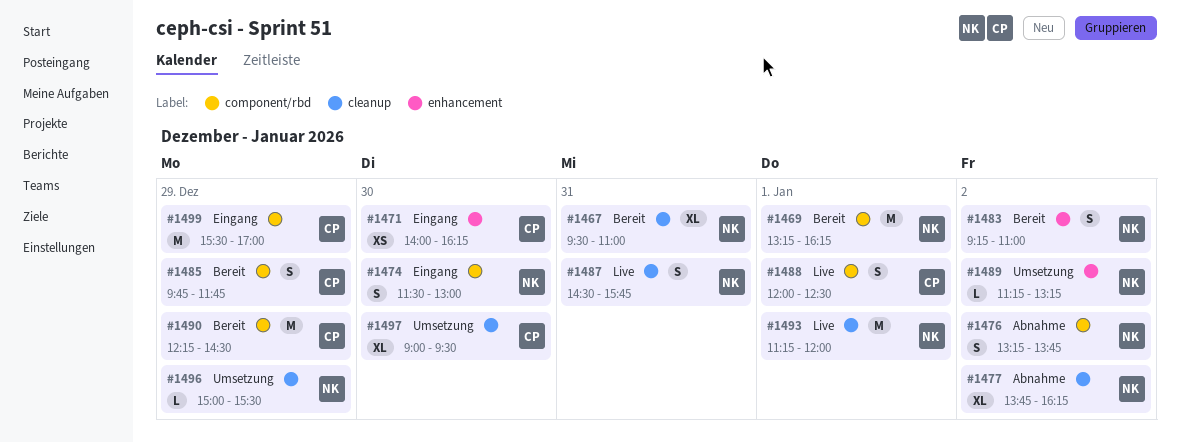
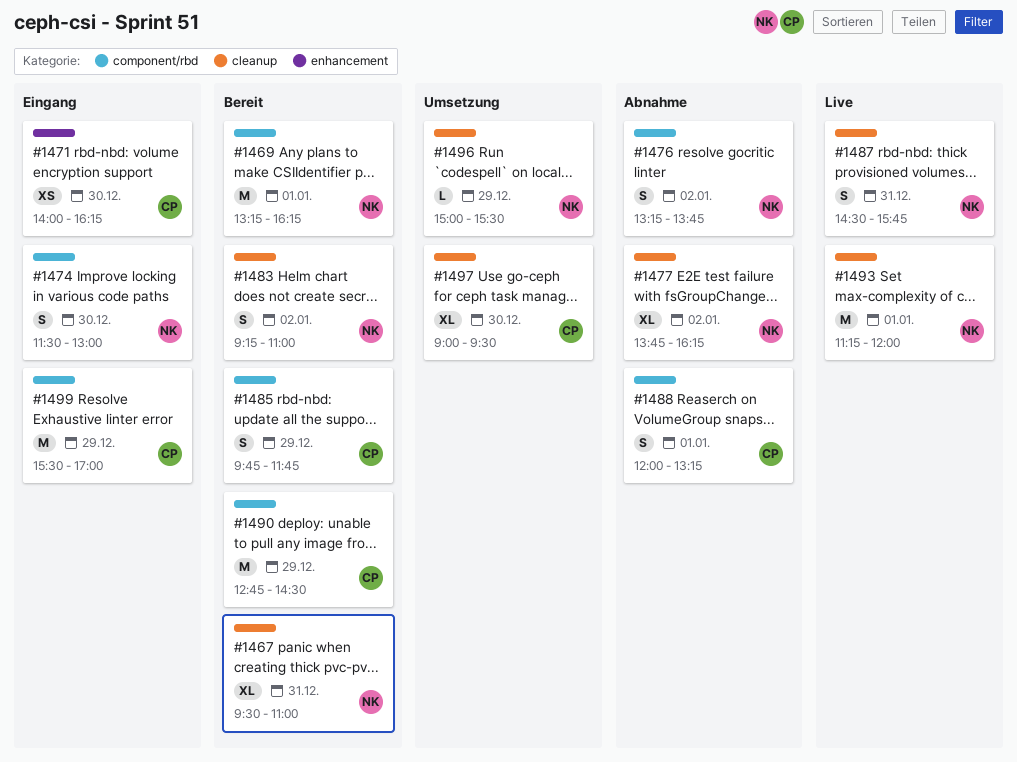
#1483, label: enhancement -> cleanup
#1488, status: Live -> Abnahme
#1488, ends: 12:30 -> 13:15
#1489: present -> none
#1490, begins: 12:15 -> 12:45

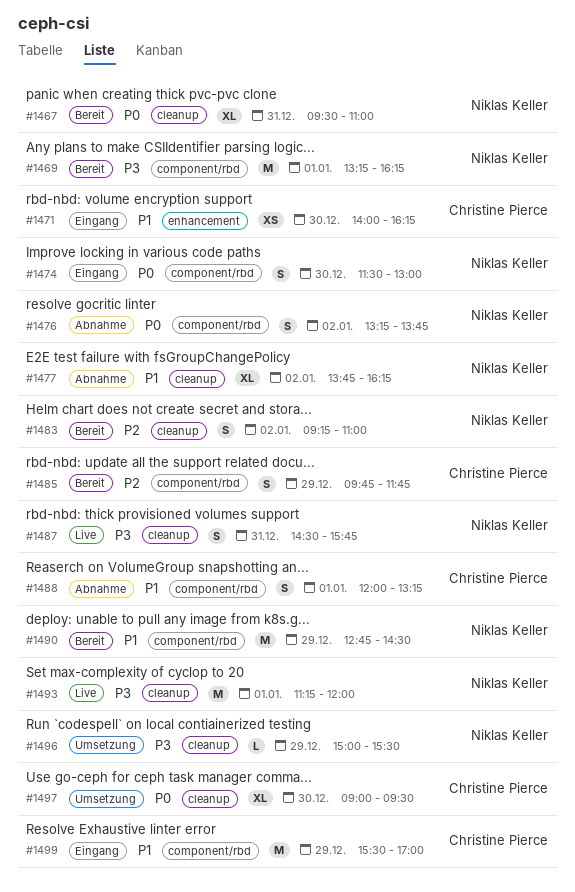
#1490, owner: Christine Pierce -> Niklas Keller

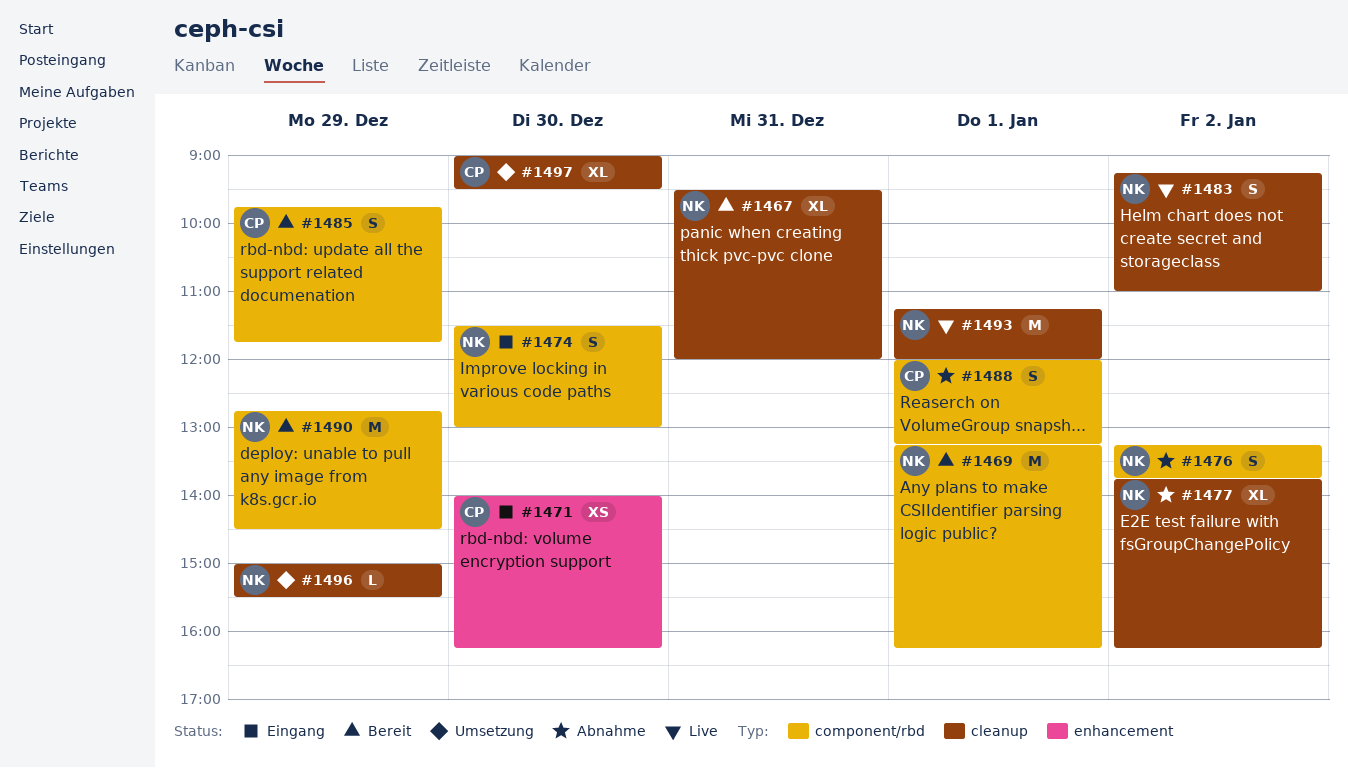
#1467, ends: 11:00 -> 12:00
#1483, status: Bereit -> Live
#1487: present -> none
#1499: present -> none

